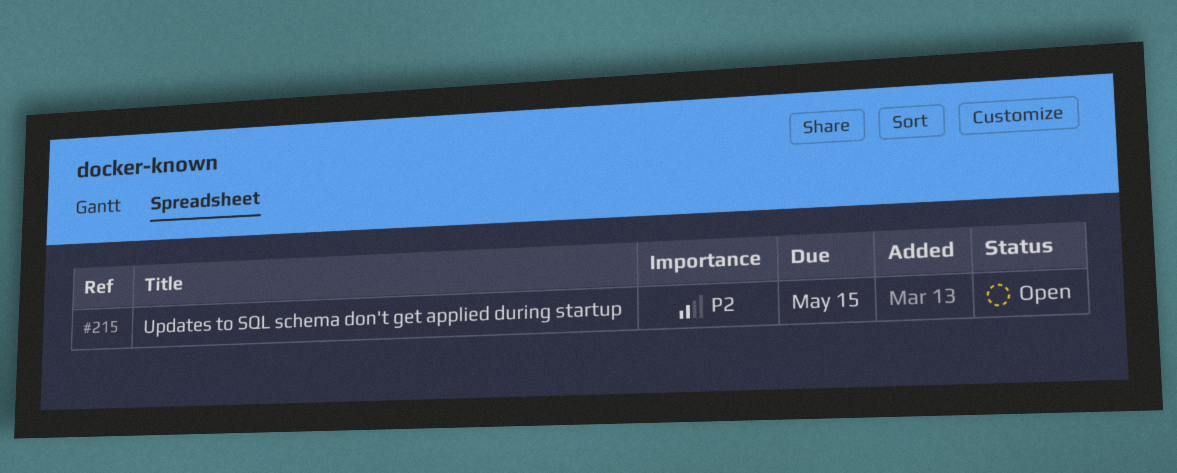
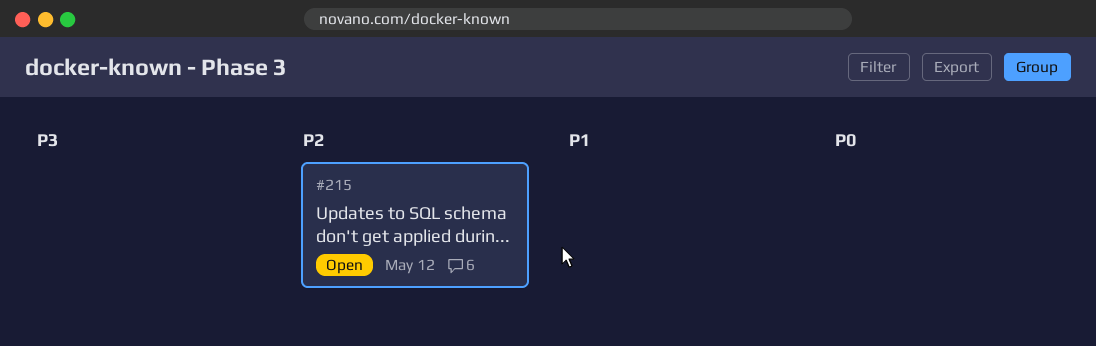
#215, due: May 15 -> May 12

